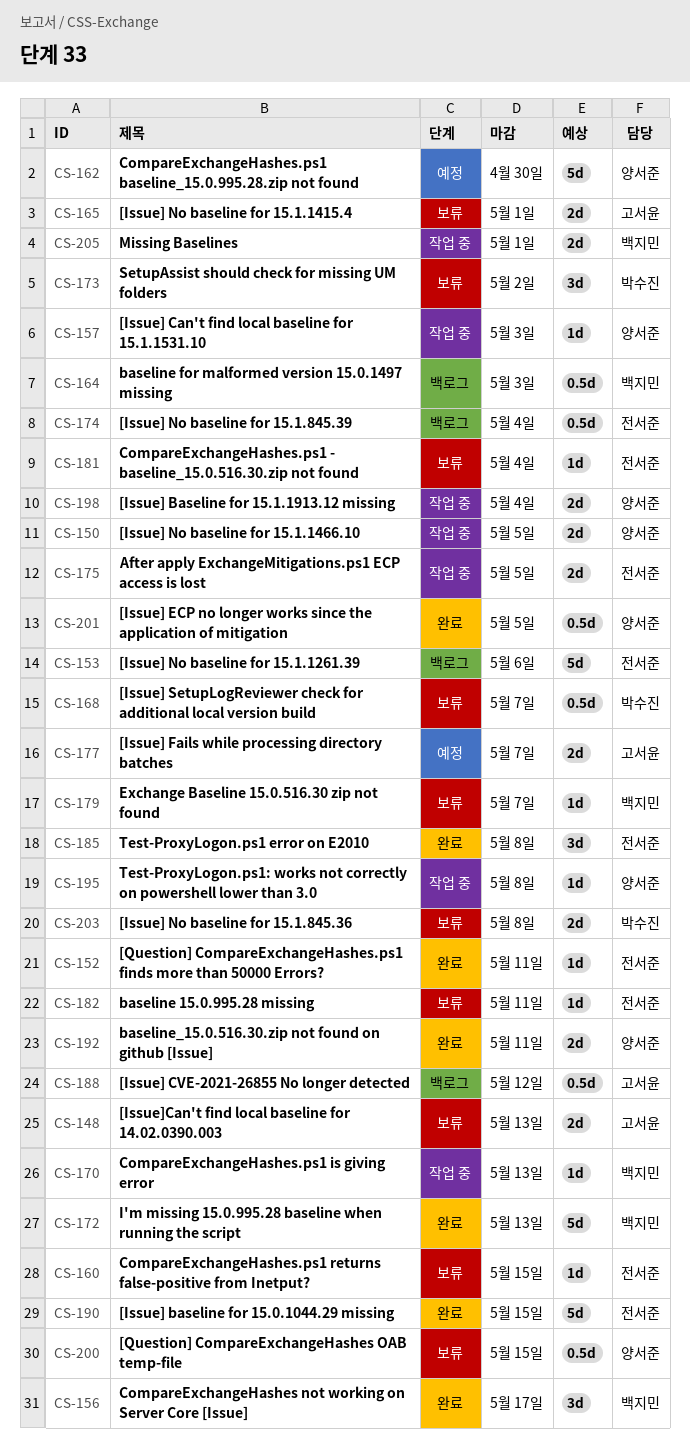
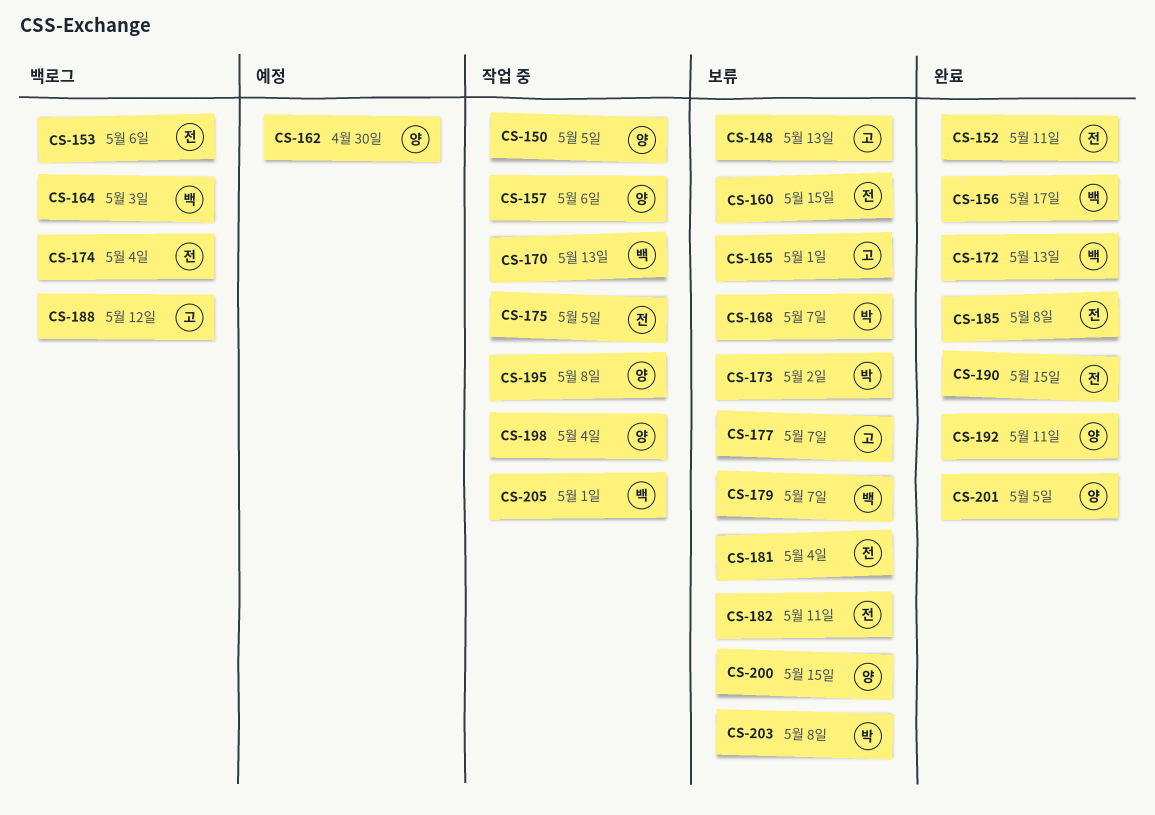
CS-157, due: May 3 -> May 6
CS-177, status: 예정 -> 보류

